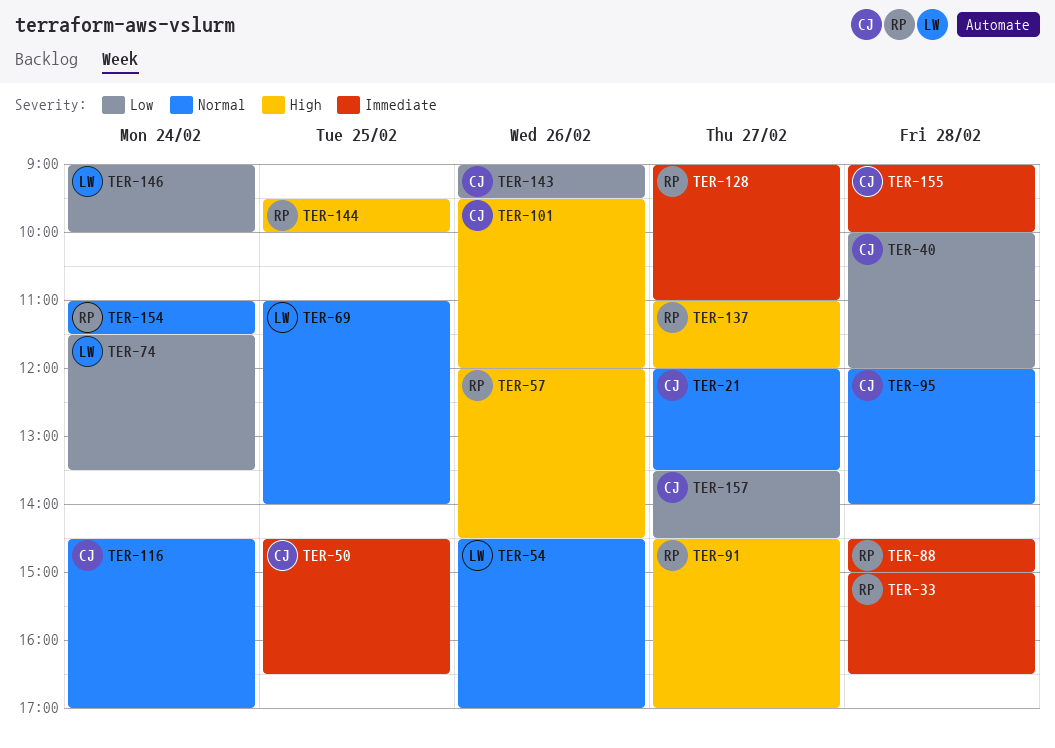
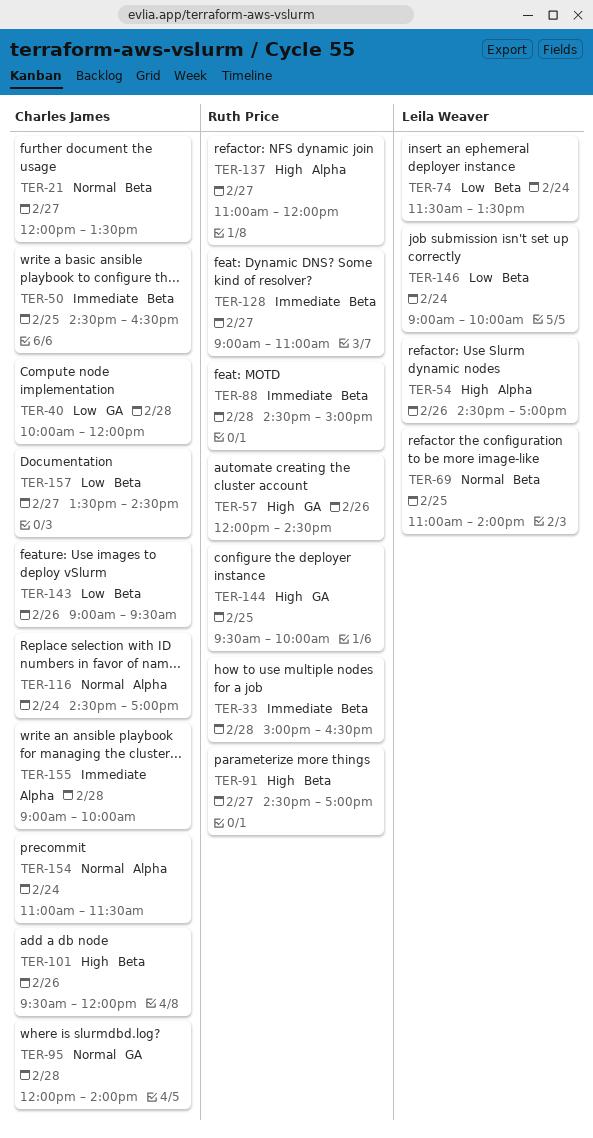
TER-54, priority: Normal -> High
TER-154, owner: Ruth Price -> Charles James

